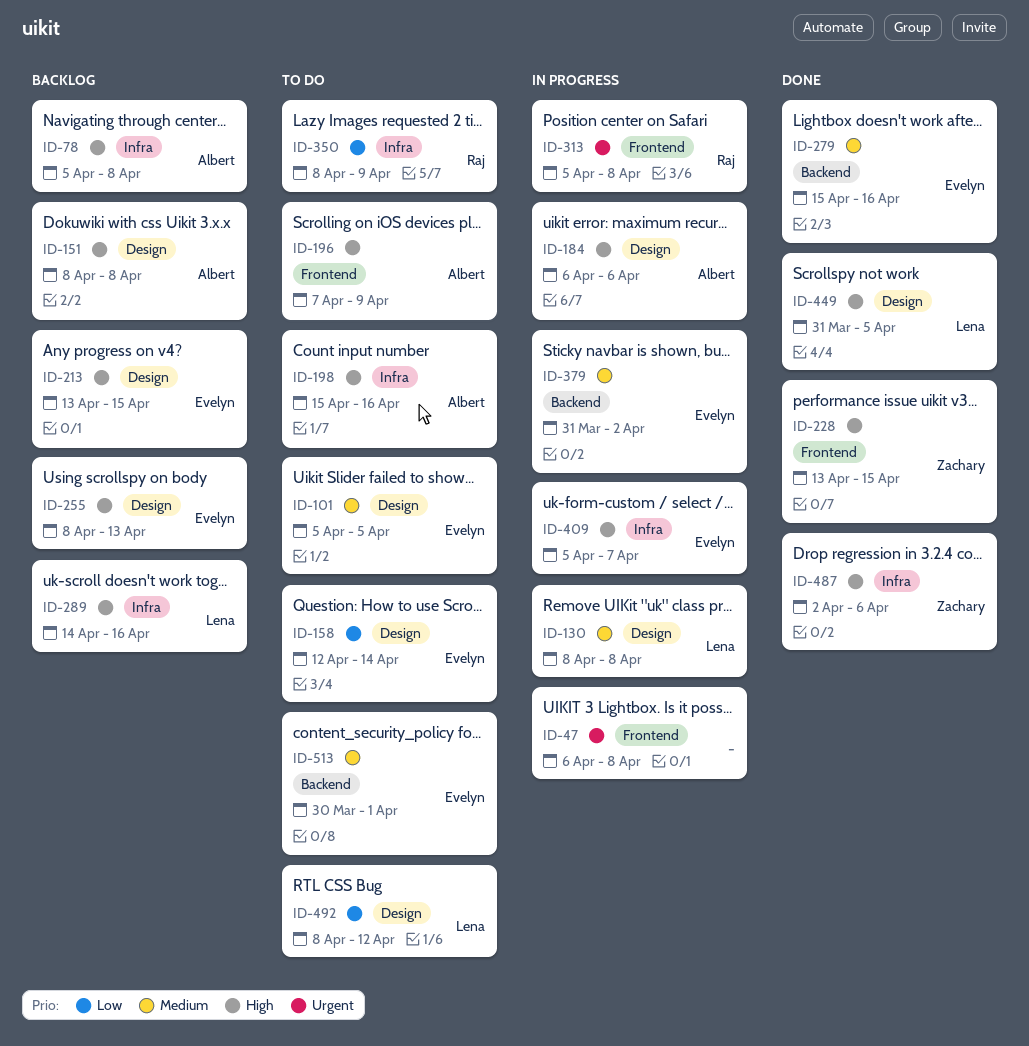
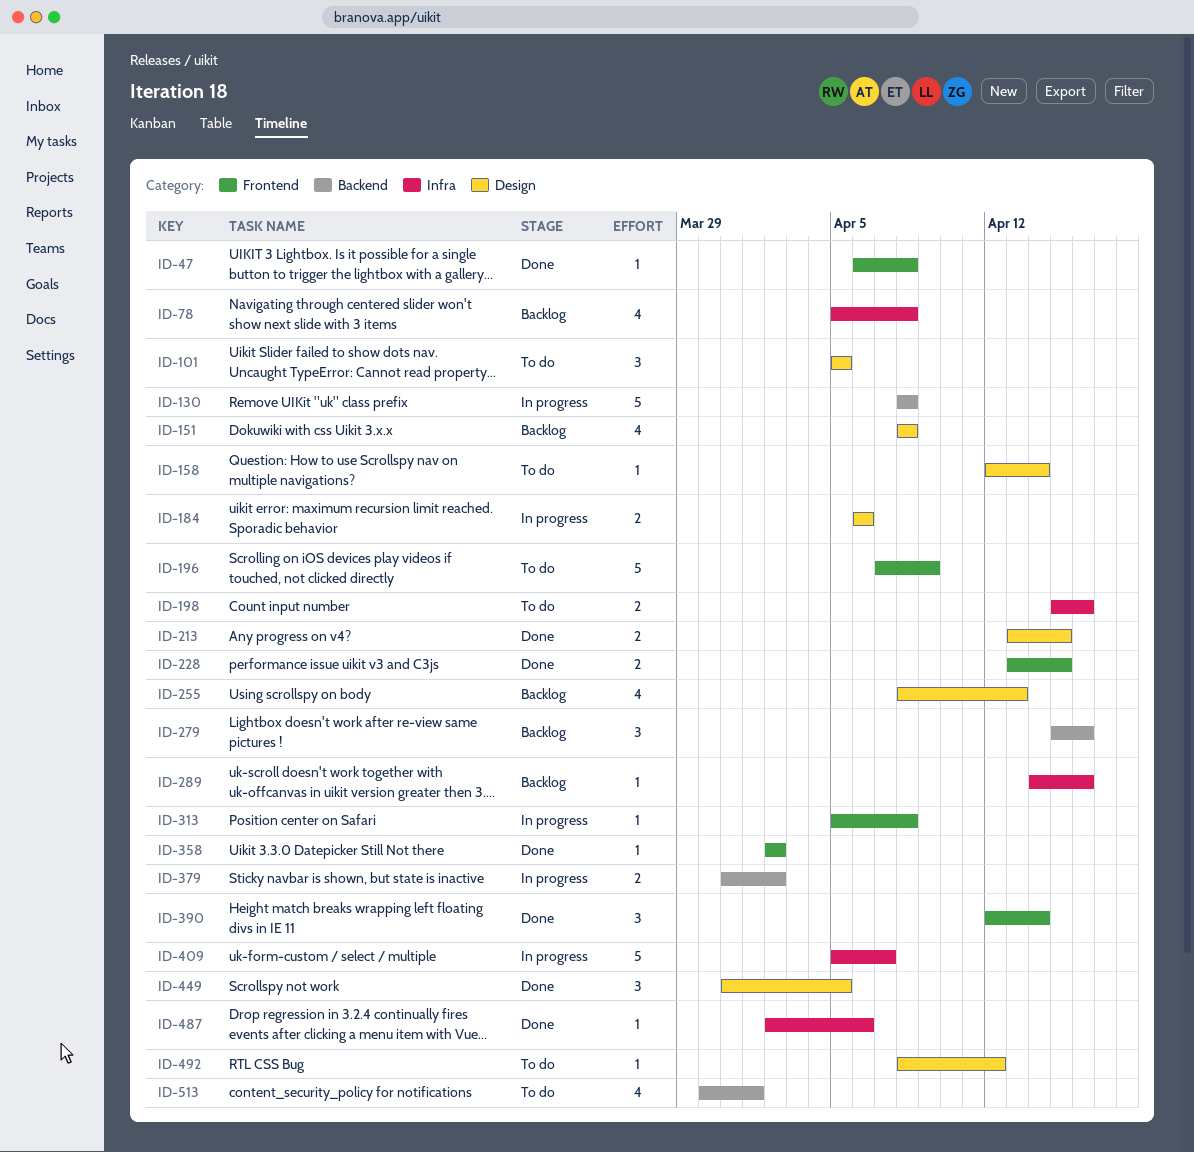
ID-47, status: In progress -> Done
ID-130, label: Design -> Backend
ID-213, status: Backlog -> Done
ID-279, status: Done -> Backlog
ID-350: present -> none
ID-358: none -> present
ID-390: none -> present

